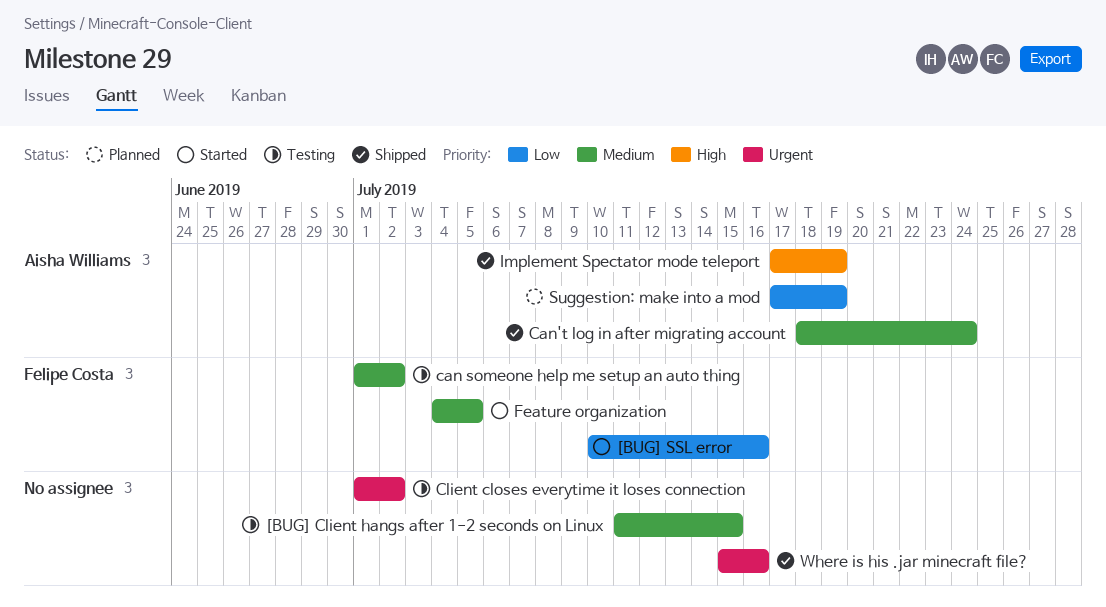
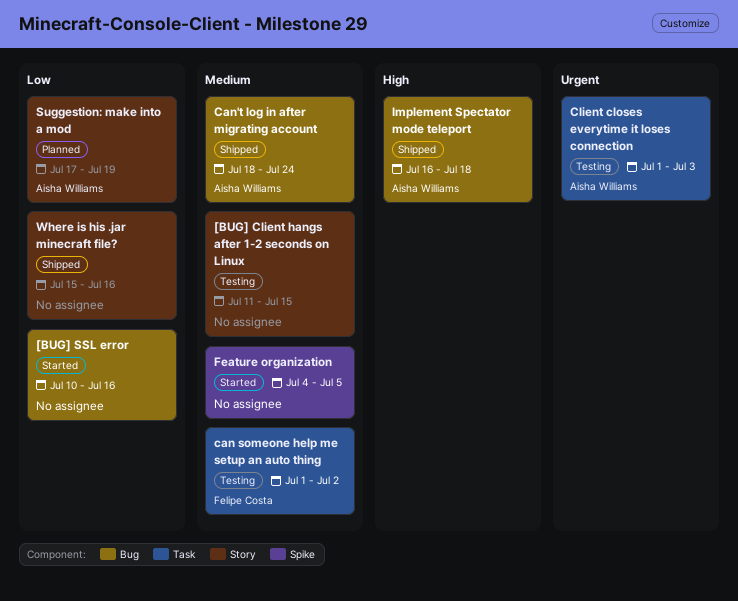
[BUG] SSL error, owner: Felipe Costa -> none
Client closes everytime it loses connection, owner: none -> Aisha Williams
Client closes everytime it loses connection, due: Jul 2 -> Jul 3
Feature organization, owner: Felipe Costa -> none
Implement Spectator mode teleport, start: Jul 17 -> Jul 16
Implement Spectator mode teleport, due: Jul 19 -> Jul 18
Where is his .jar minecraft file?, priority: Urgent -> Low

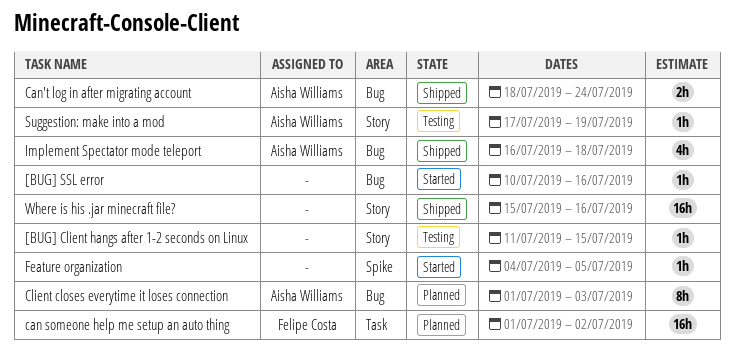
can someone help me setup an auto thing, status: Testing -> Planned
Client closes everytime it loses connection, status: Testing -> Planned
Client closes everytime it loses connection, label: Task -> Bug
Suggestion: make into a mod, status: Planned -> Testing

